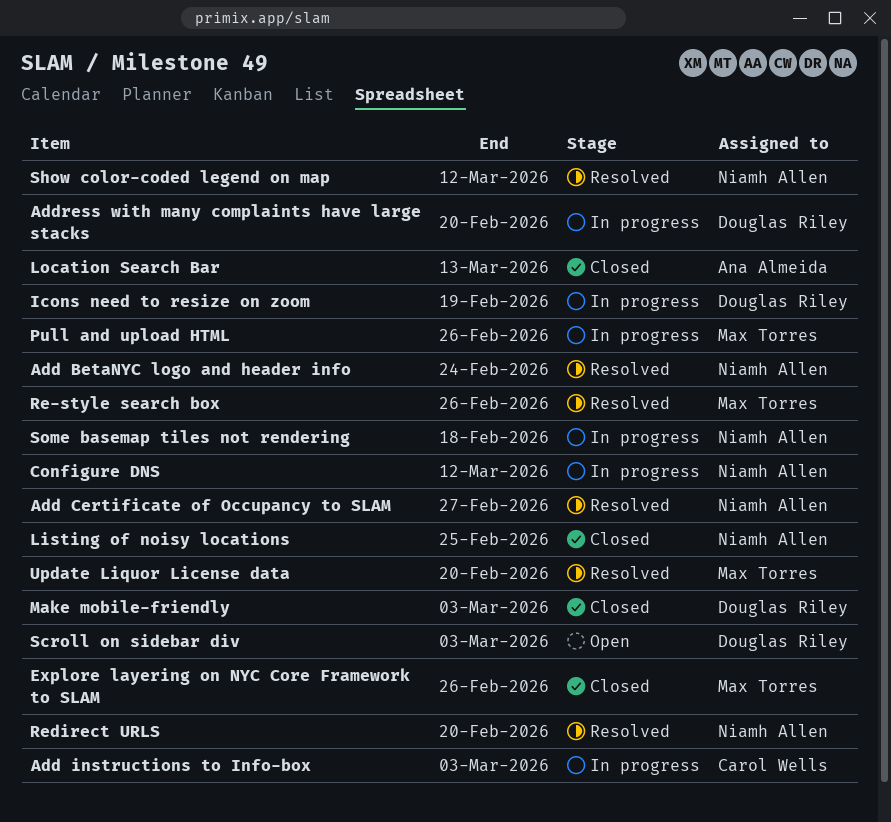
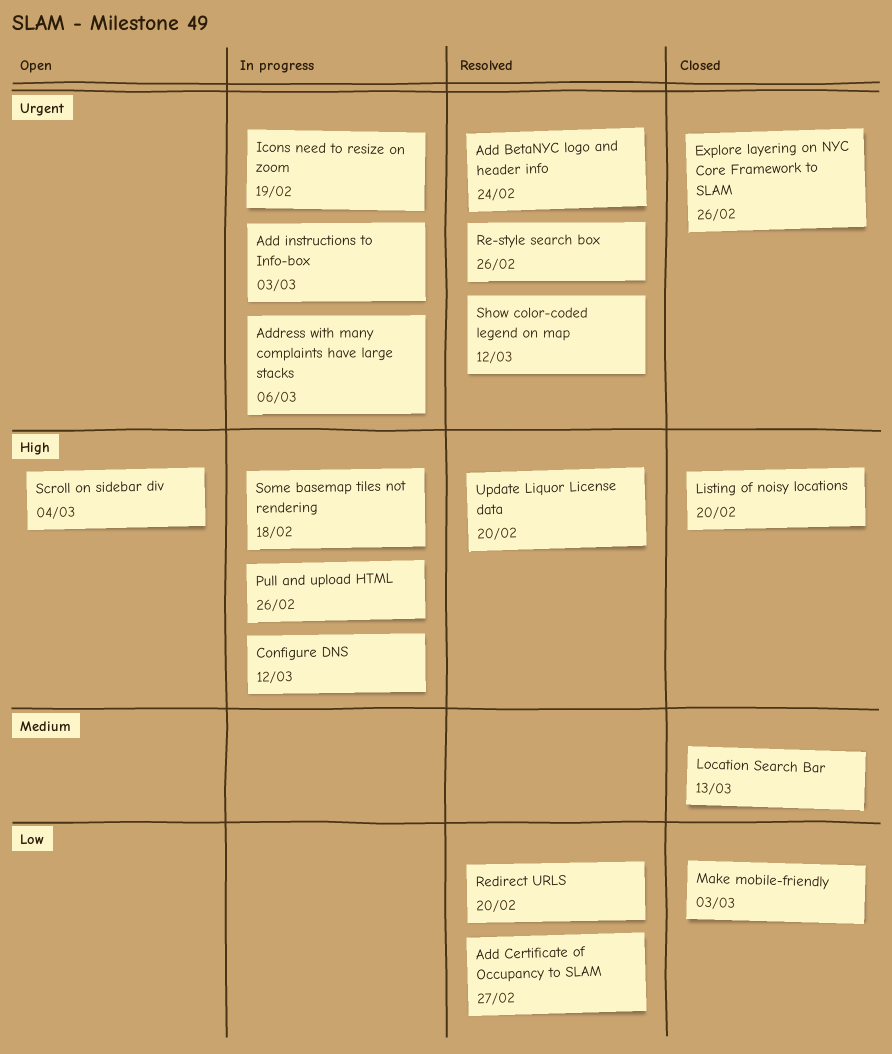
Address with many complaints have large stacks, due: Feb 20 -> Mar 6
Listing of noisy locations, due: Feb 25 -> Feb 20
Scroll on sidebar div, due: Mar 3 -> Mar 4

